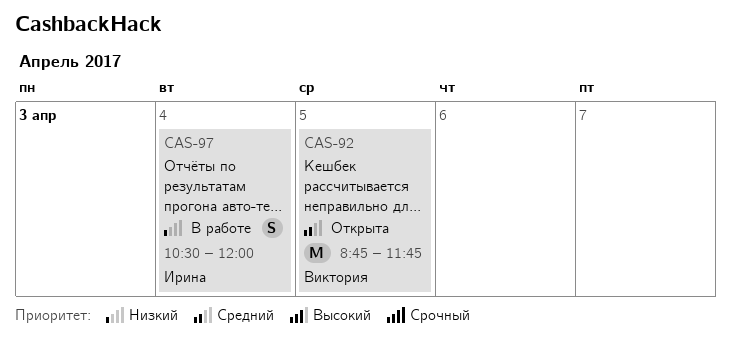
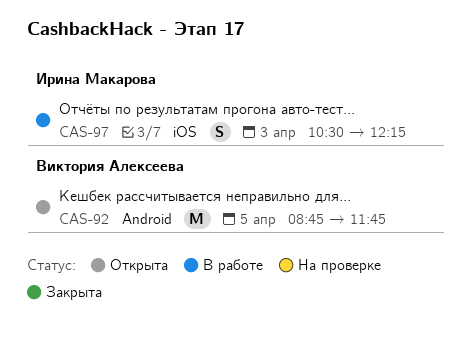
CAS-97, day: Apr 4 -> Apr 3
CAS-97, ends: 12:00 -> 12:15

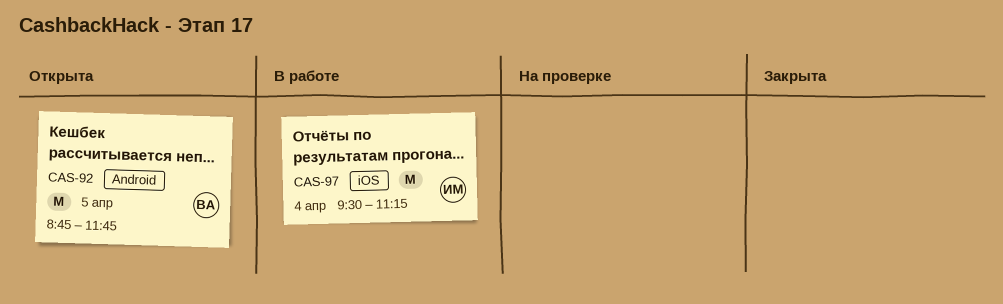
CAS-97, estimate: S -> M
CAS-97, day: Apr 3 -> Apr 4
CAS-97, begins: 10:30 -> 09:30
CAS-97, ends: 12:15 -> 11:15

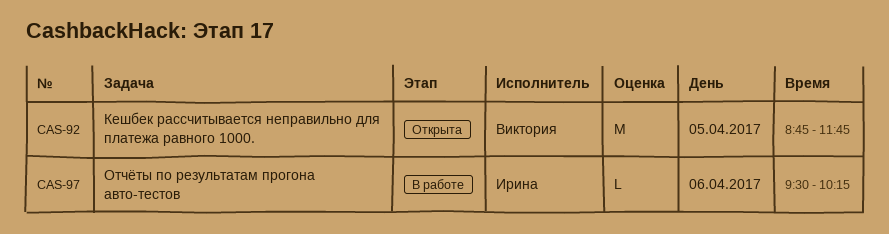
CAS-97, estimate: M -> L
CAS-97, day: Apr 4 -> Apr 6
CAS-97, ends: 11:15 -> 10:15

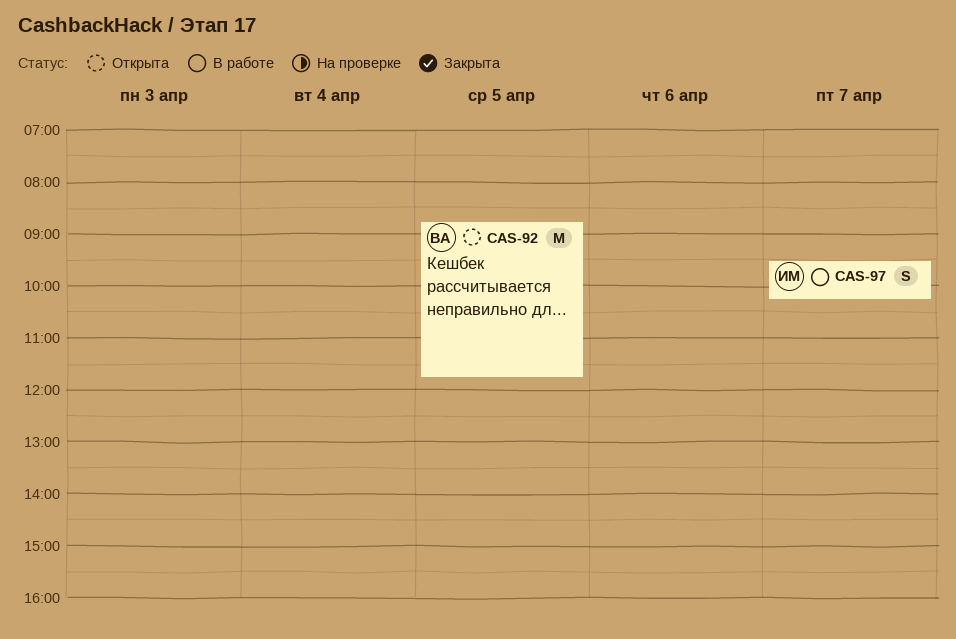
CAS-97, estimate: L -> S
CAS-97, day: Apr 6 -> Apr 7

